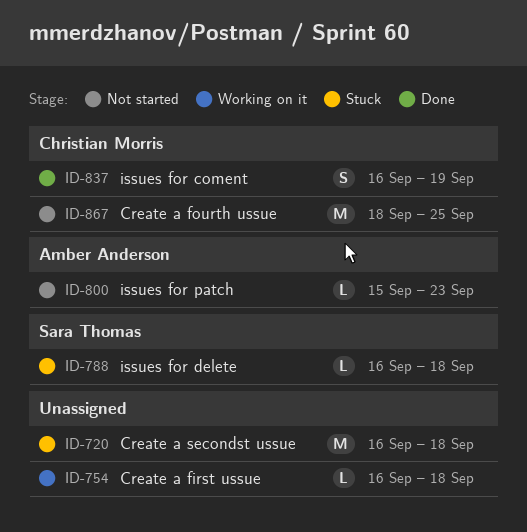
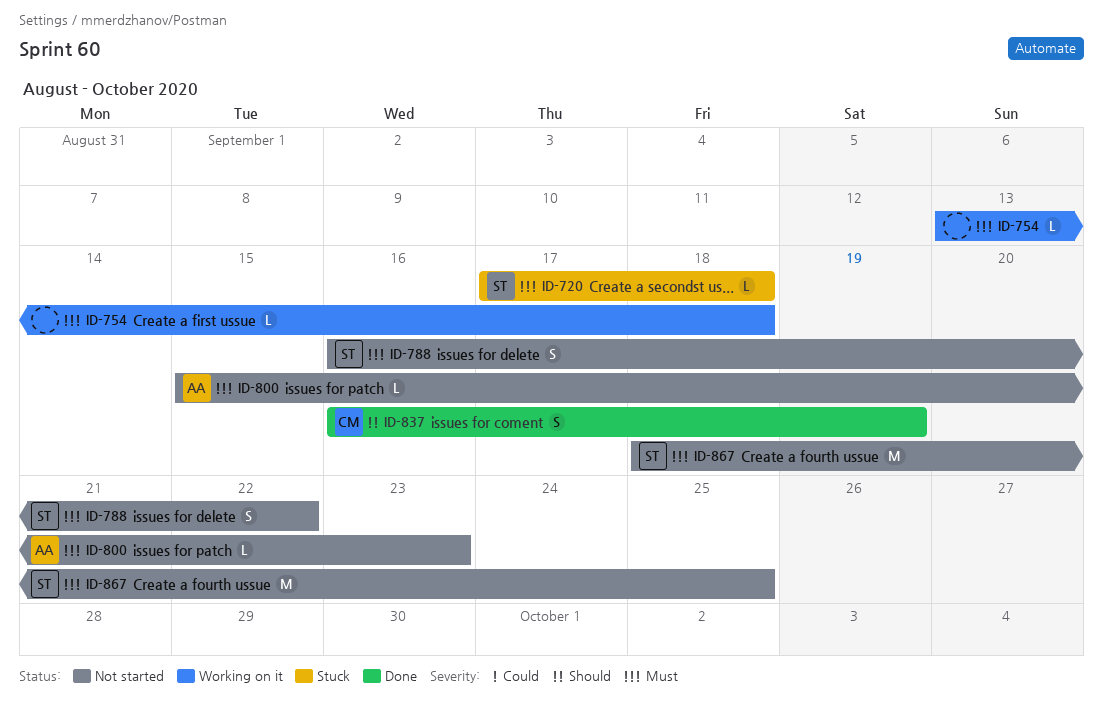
ID-720, owner: none -> Sara Thomas
ID-720, estimate: M -> L
ID-720, start: Sep 16 -> Sep 17
ID-754, start: Sep 16 -> Sep 13
ID-788, status: Stuck -> Not started
ID-788, estimate: L -> S
ID-788, due: Sep 18 -> Sep 22
ID-867, owner: Christian Morris -> Sara Thomas

